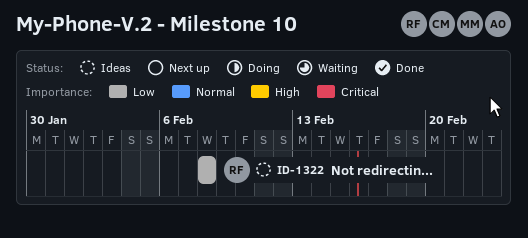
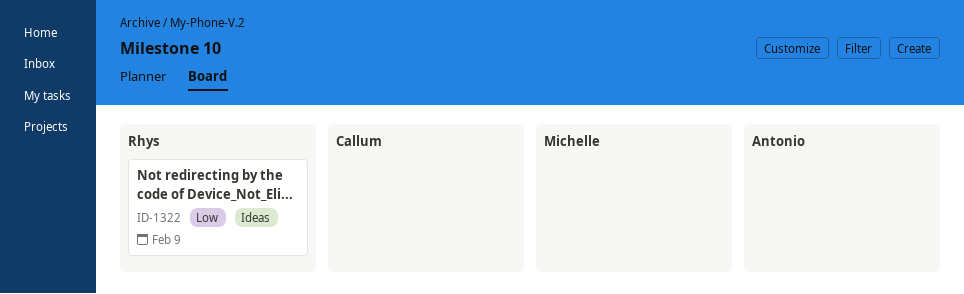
ID-1322, due: Feb 8 -> Feb 9

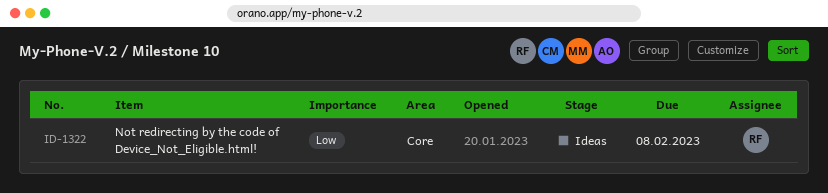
ID-1322, due: Feb 9 -> Feb 8

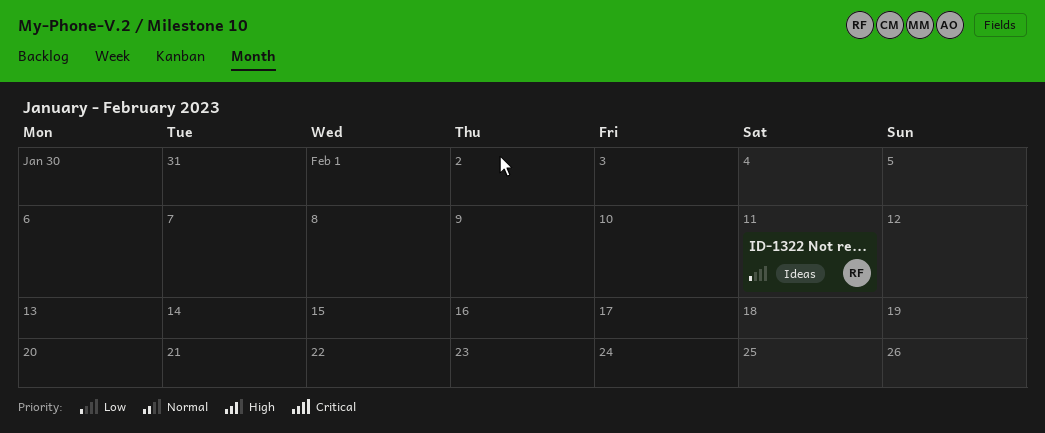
ID-1322, due: Feb 8 -> Feb 11

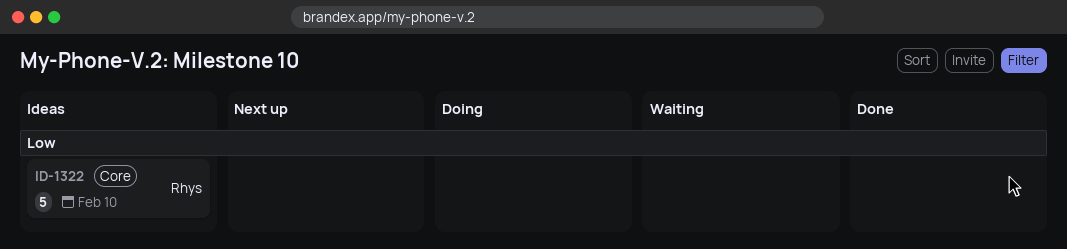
ID-1322, due: Feb 11 -> Feb 10

